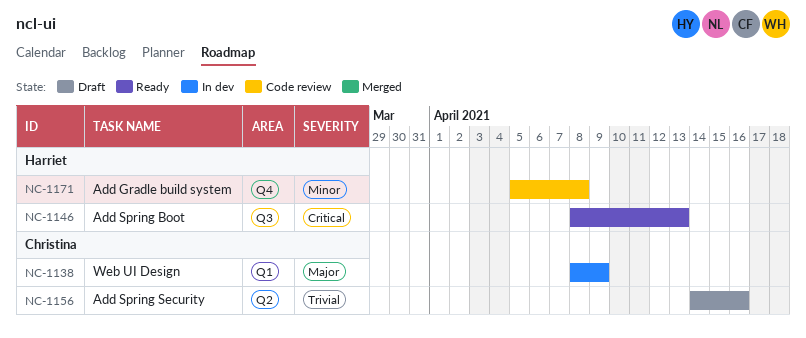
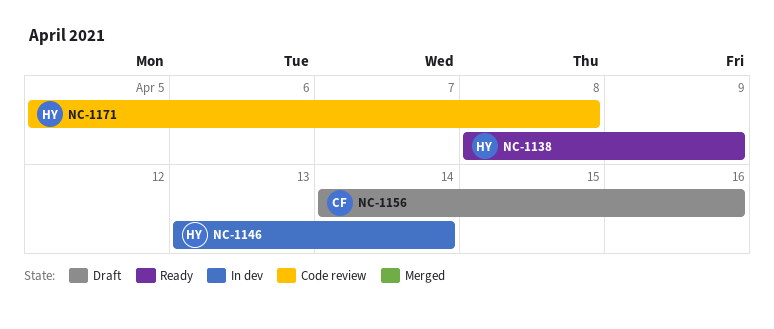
NC-1138, status: In dev -> Ready
NC-1138, owner: Christina -> Harriet
NC-1146, status: Ready -> In dev
NC-1146, start: Apr 8 -> Apr 13
NC-1146, due: Apr 13 -> Apr 14

